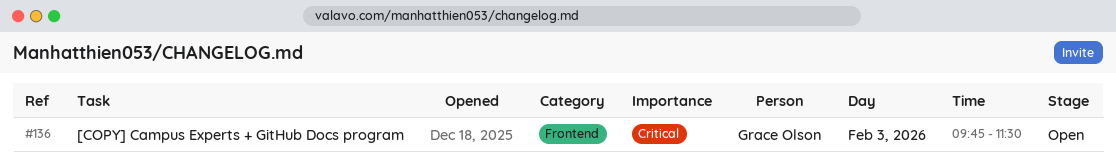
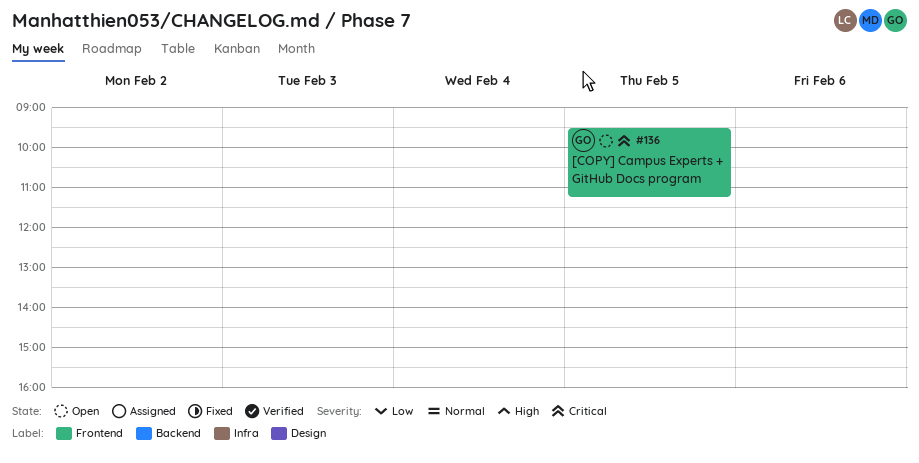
#136, day: Feb 3 -> Feb 5
#136, begins: 09:45 -> 09:30
#136, ends: 11:30 -> 11:15

